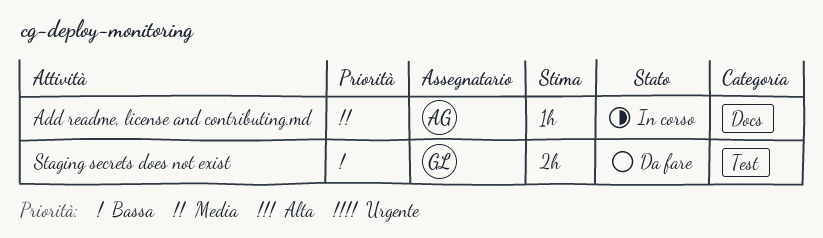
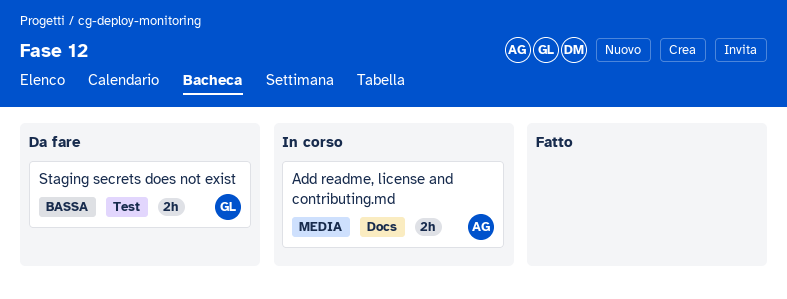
Add readme, license and contributing.md, estimate: 1h -> 2h

